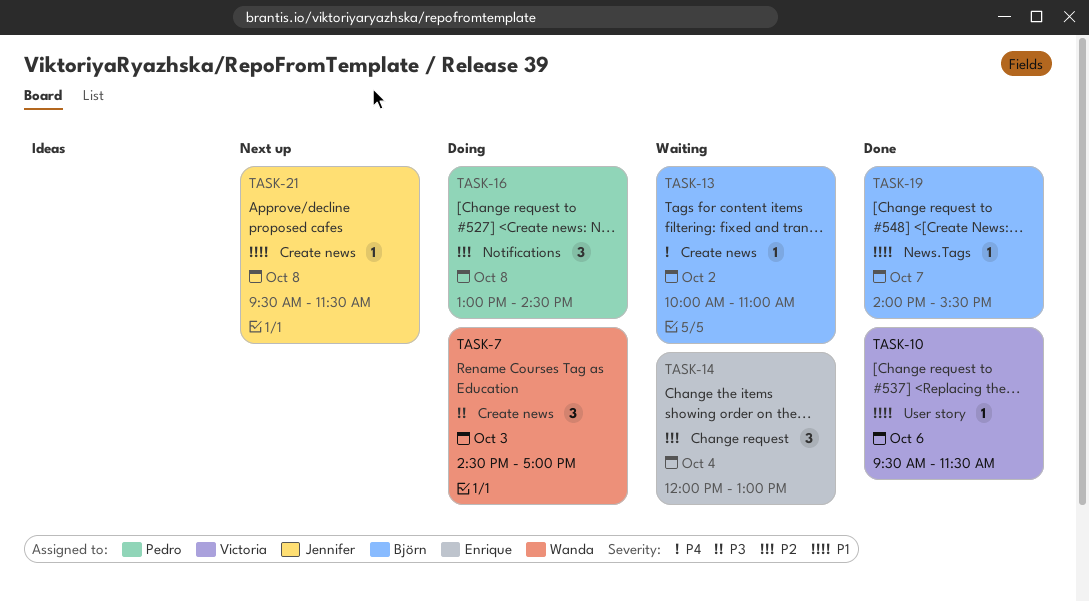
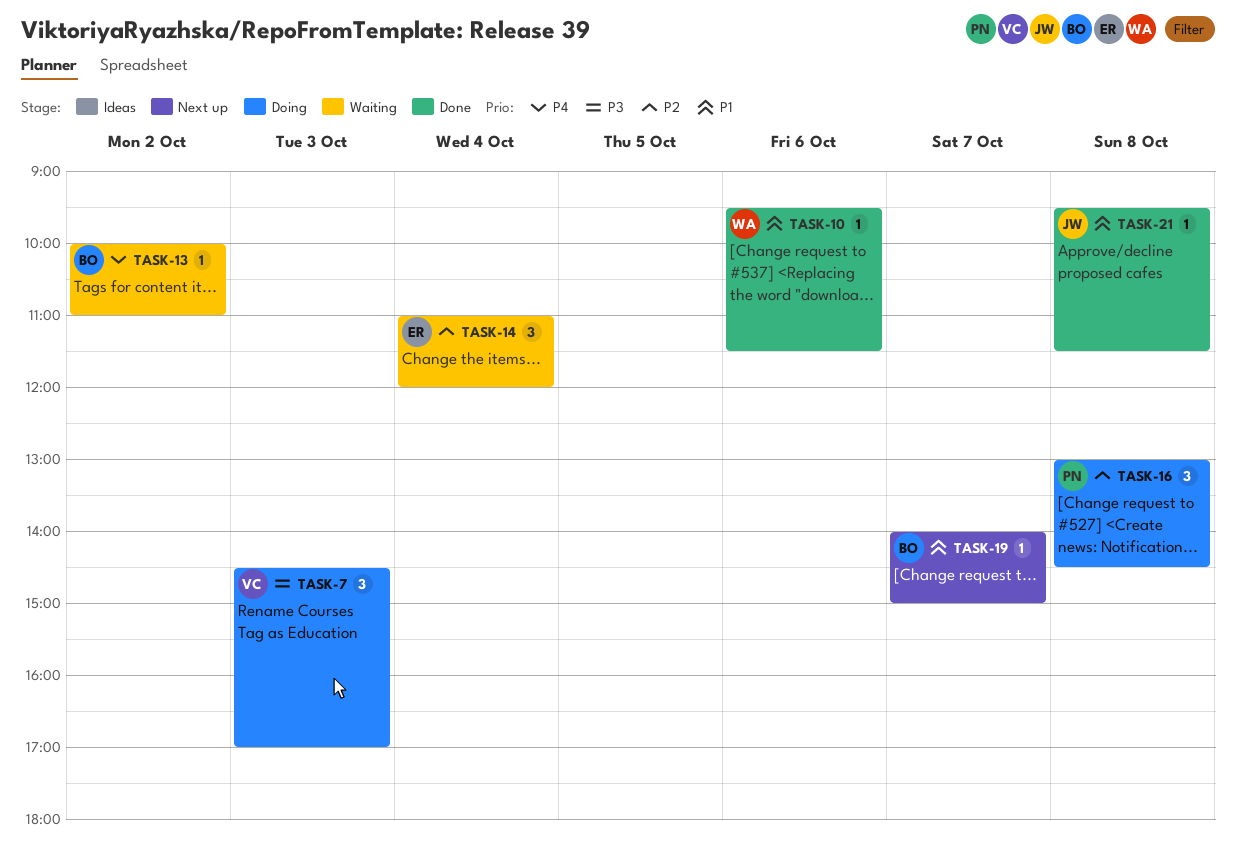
TASK-7, owner: Wanda -> Victoria
TASK-10, owner: Victoria -> Wanda
TASK-14, begins: 12:00 -> 11:00
TASK-14, ends: 13:00 -> 12:00
TASK-19, status: Done -> Next up
TASK-19, ends: 15:30 -> 15:00
TASK-21, status: Next up -> Done

